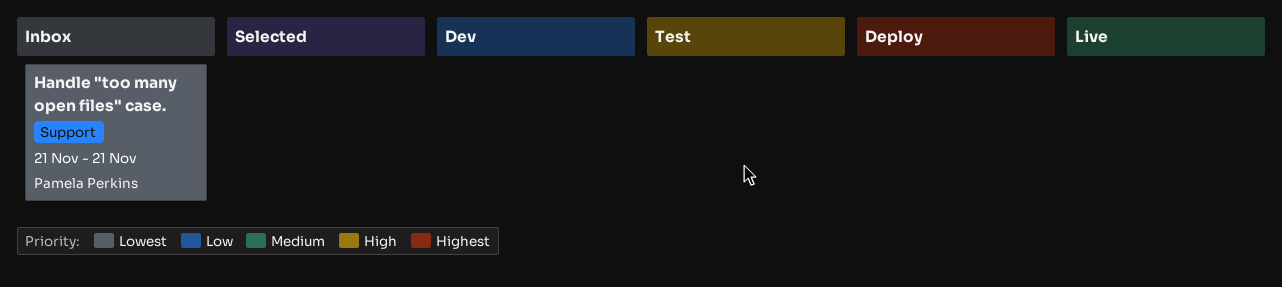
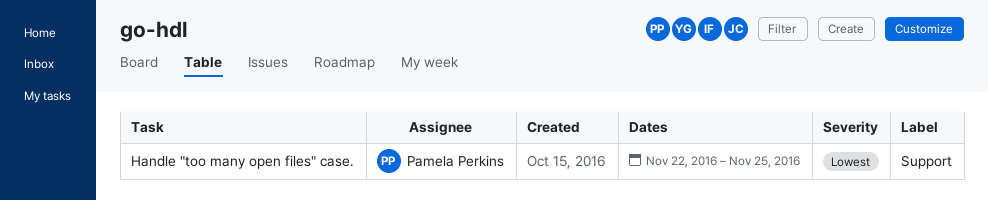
Handle "too many open files" case., start: Nov 21 -> Nov 22
Handle "too many open files" case., due: Nov 21 -> Nov 25

